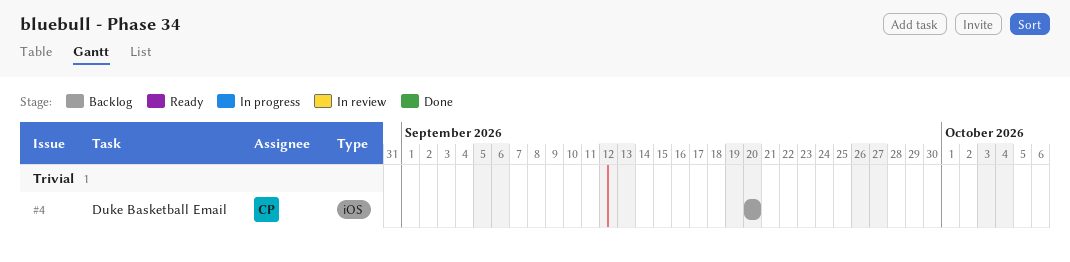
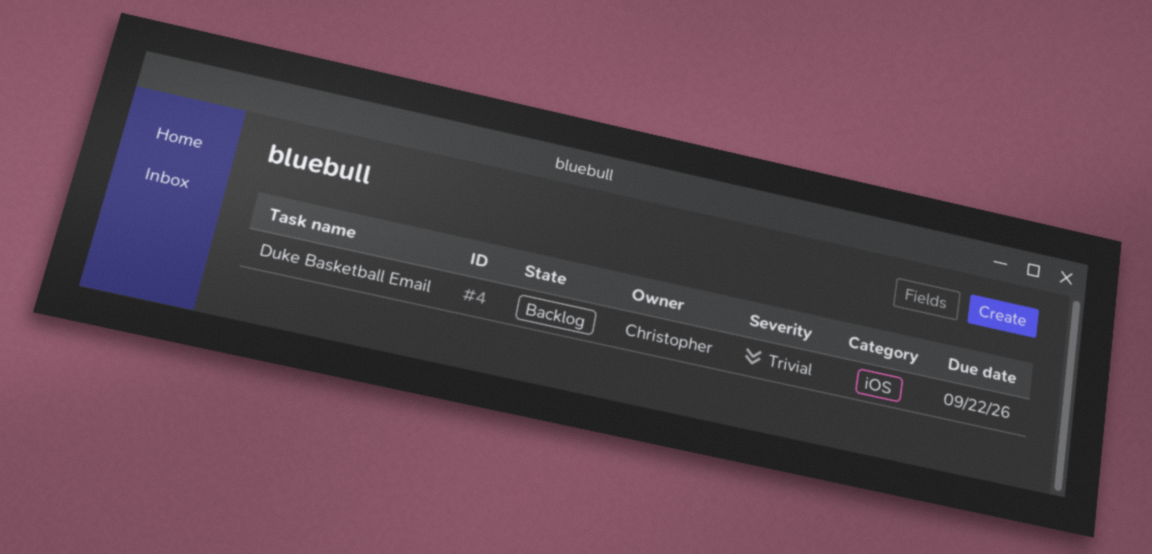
#4, due: Sep 20 -> Sep 22

